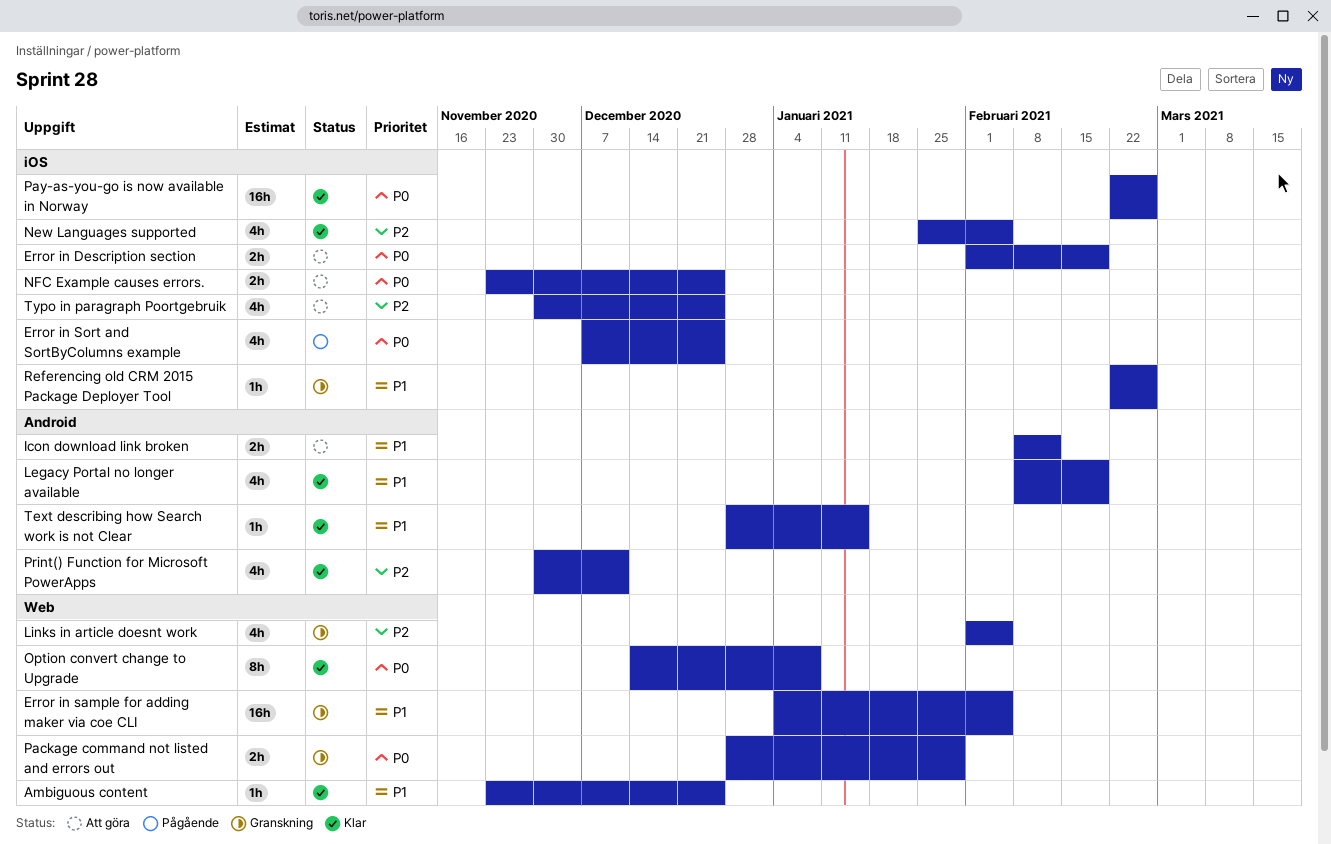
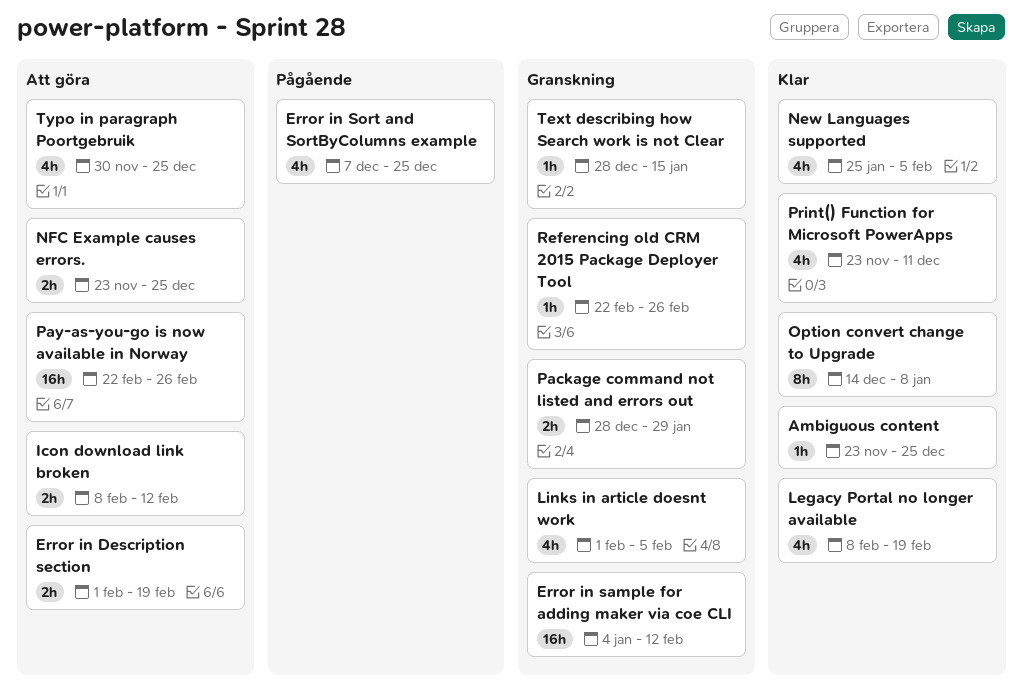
Error in sample for adding maker via coe CLI, due: Feb 5 -> Feb 12
Pay-as-you-go is now available in Norway, status: Klar -> Att göra
Print() Function for Microsoft PowerApps, start: Nov 30 -> Nov 23
Text describing how Search work is not Clear, status: Klar -> Granskning

